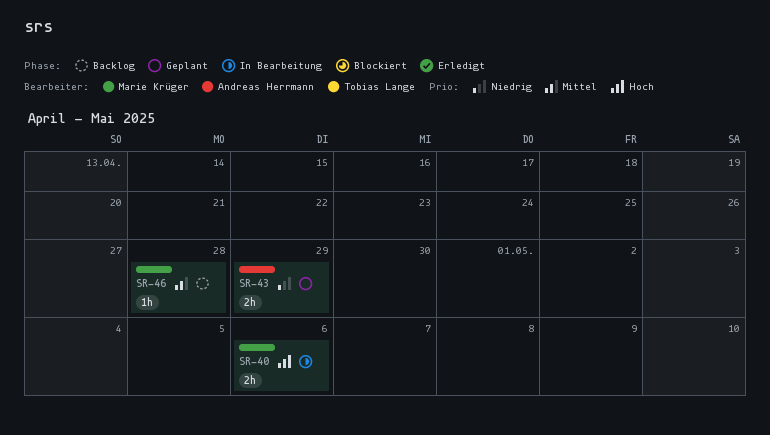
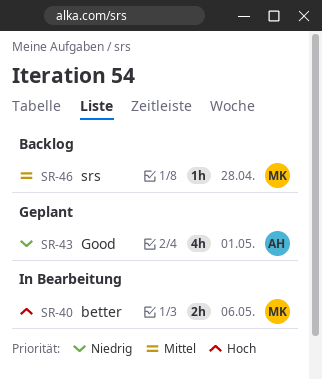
SR-43, estimate: 2h -> 4h
SR-43, due: Apr 29 -> May 1

